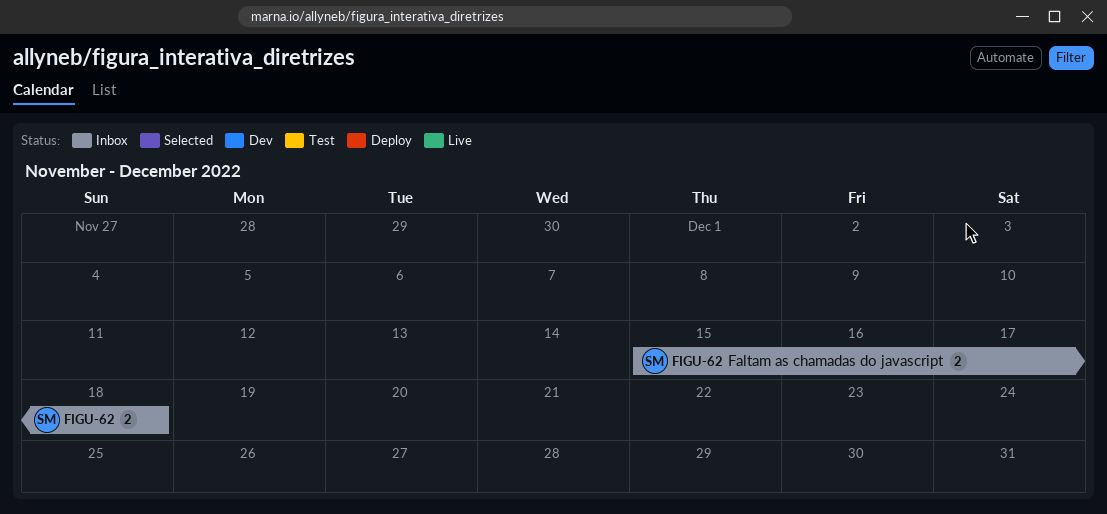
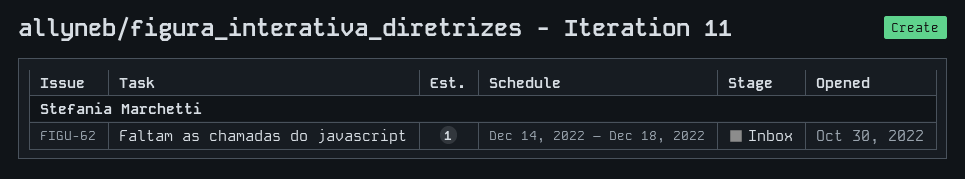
FIGU-62, estimate: 2 -> 1
FIGU-62, start: Dec 15 -> Dec 14

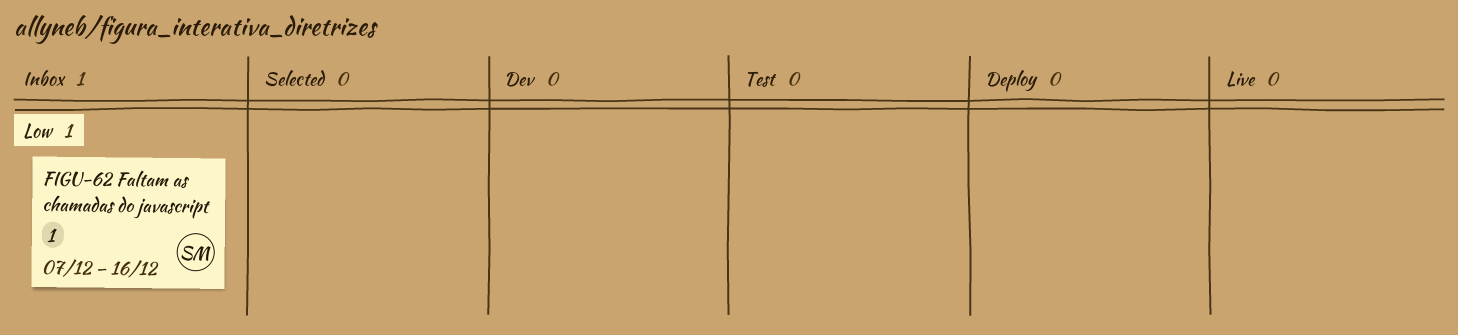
FIGU-62, start: Dec 14 -> Dec 7
FIGU-62, due: Dec 18 -> Dec 16

